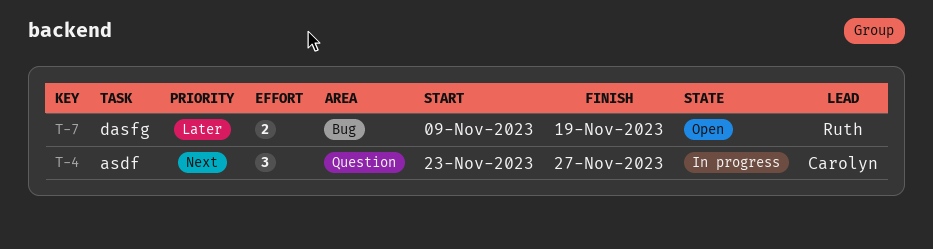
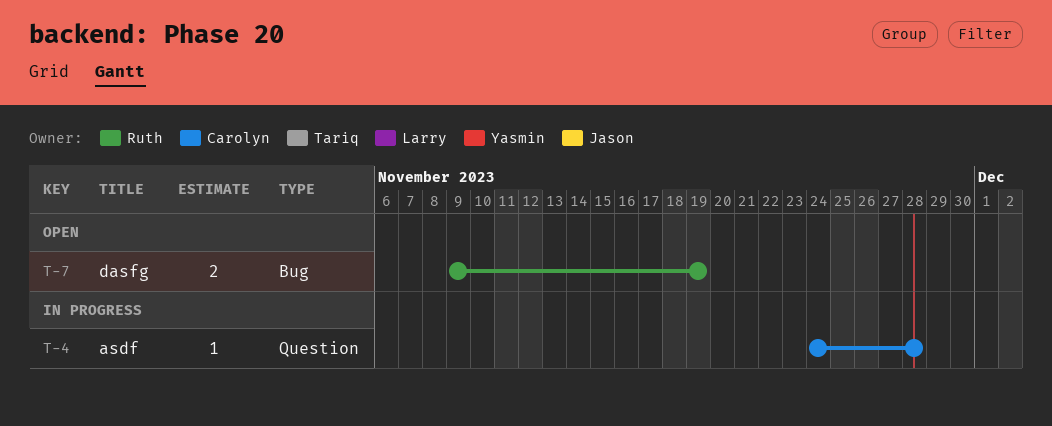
T-4, estimate: 3 -> 1
T-4, start: Nov 23 -> Nov 24
T-4, due: Nov 27 -> Nov 28

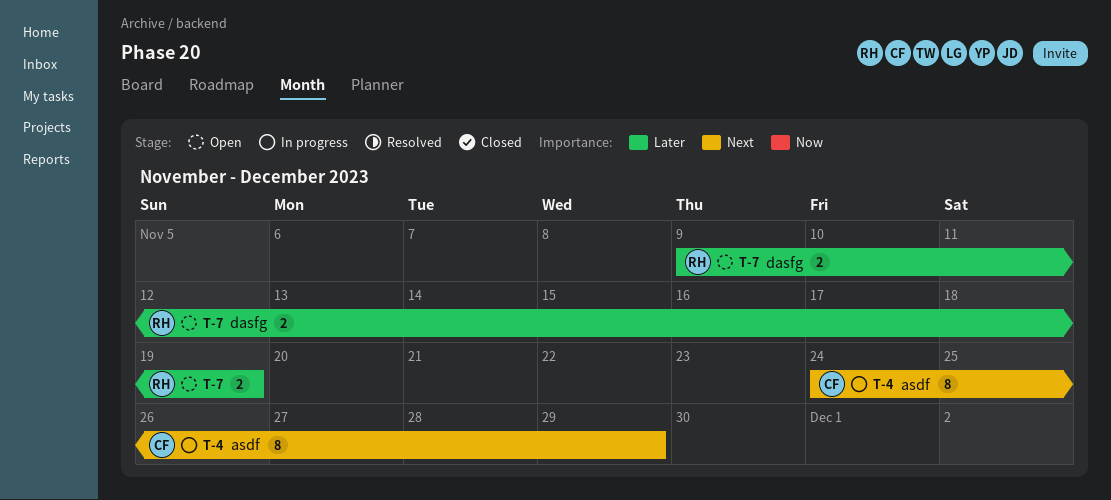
T-4, estimate: 1 -> 8
T-4, due: Nov 28 -> Nov 29

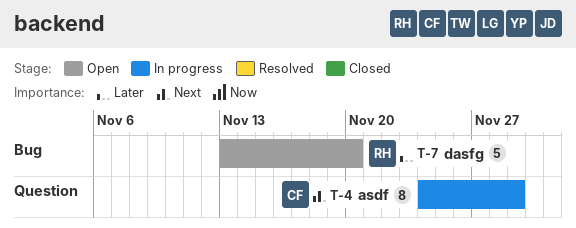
T-7, estimate: 2 -> 5
T-7, start: Nov 9 -> Nov 13
T-7, due: Nov 19 -> Nov 20

